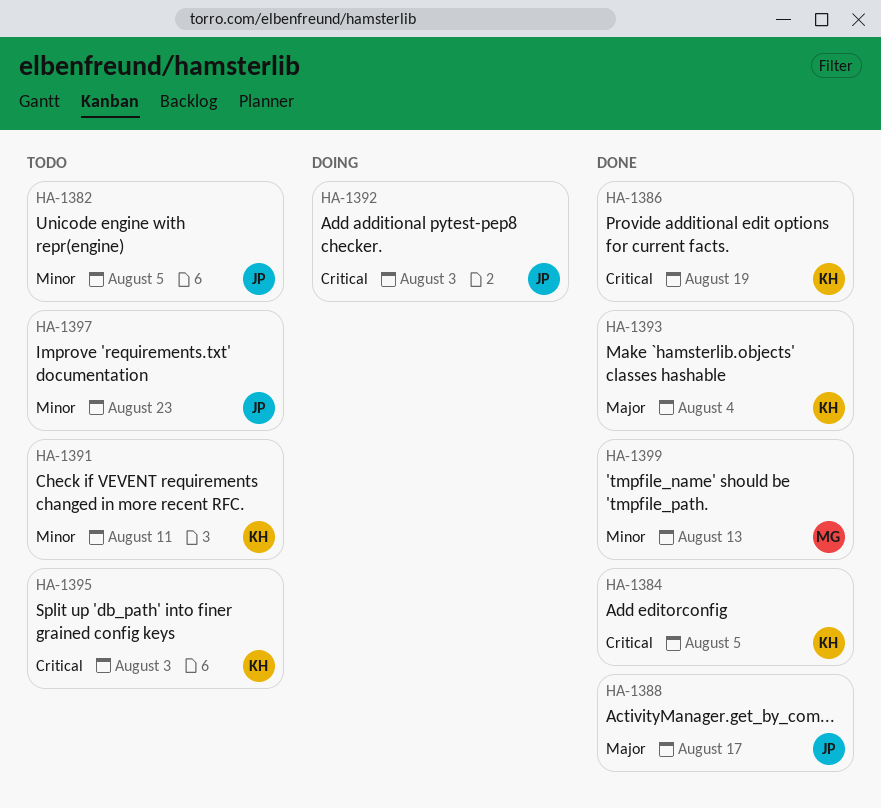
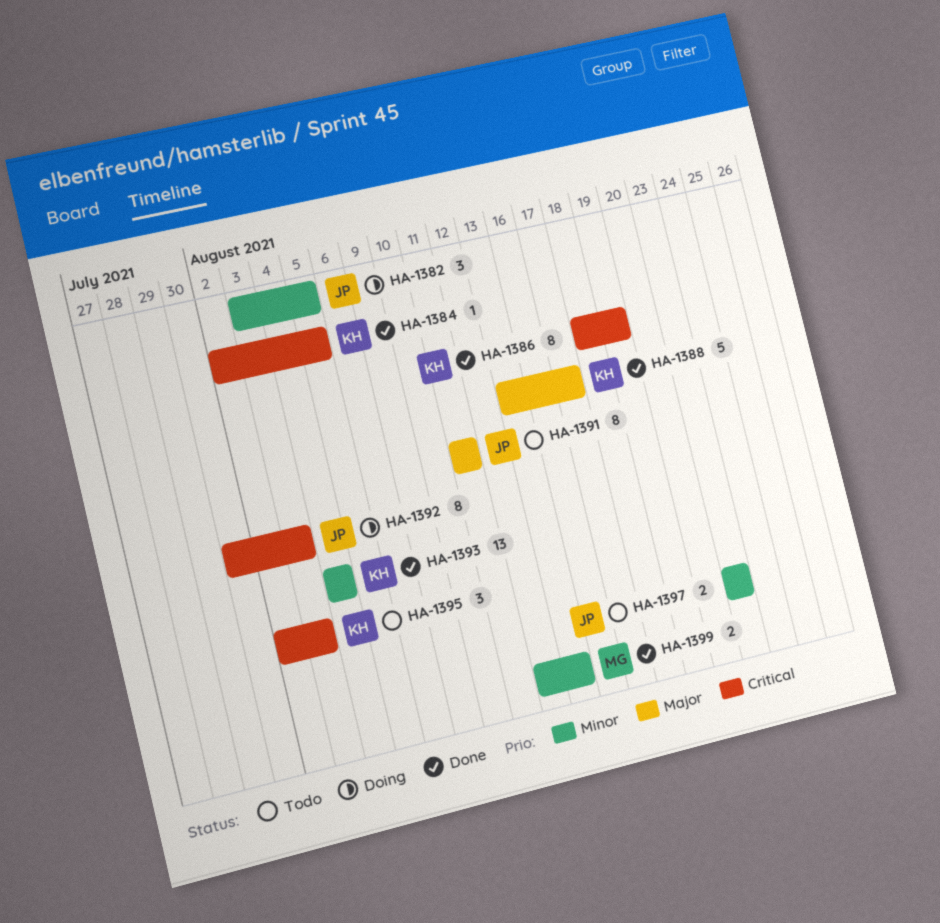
HA-1382, status: Todo -> Doing
HA-1388, owner: JP -> KH
HA-1391, owner: KH -> JP
HA-1391, priority: Minor -> Major
HA-1393, priority: Major -> Minor

